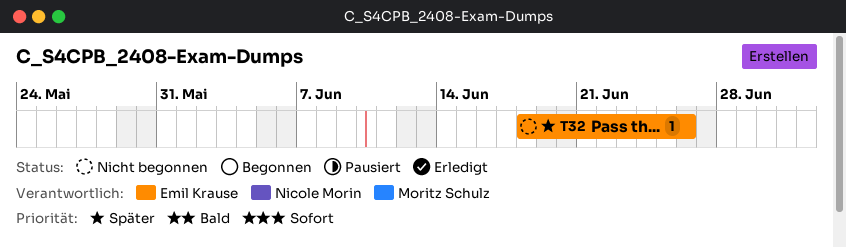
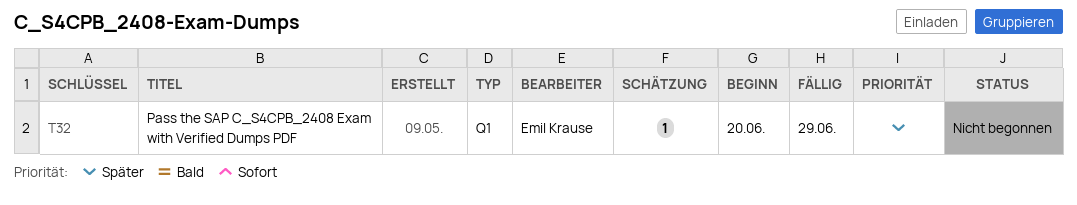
T32, start: Jun 18 -> Jun 20
T32, due: Jun 26 -> Jun 29

